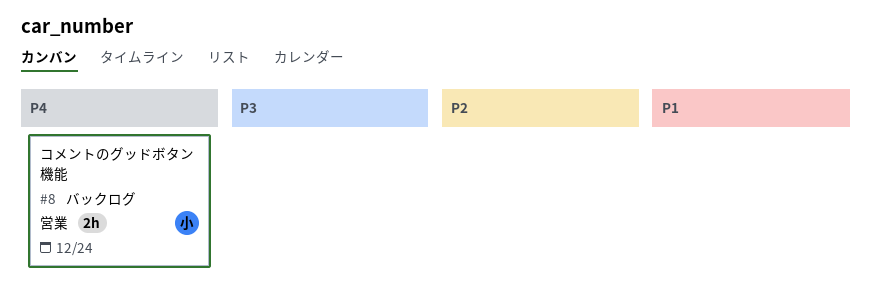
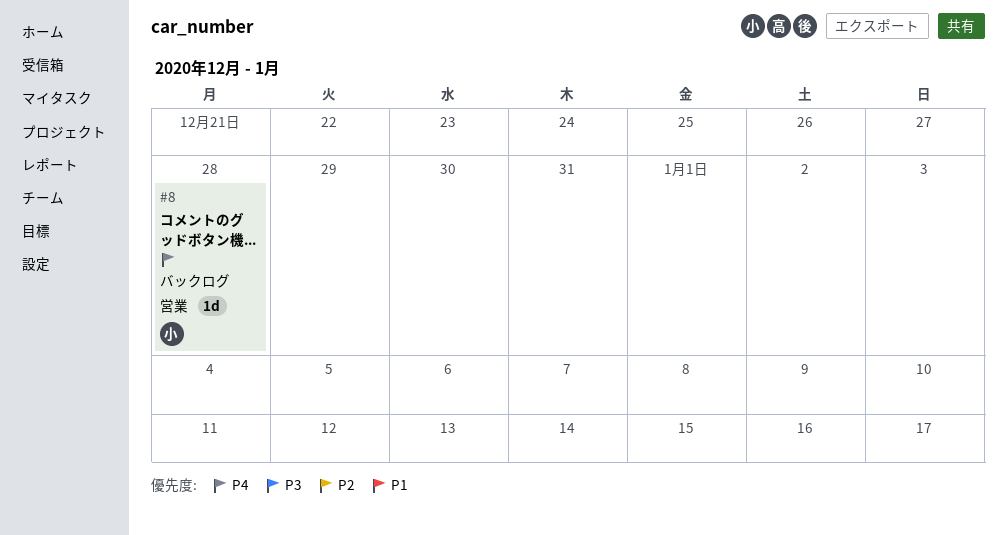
#8, estimate: 2h -> 1d
#8, due: Dec 24 -> Dec 28

